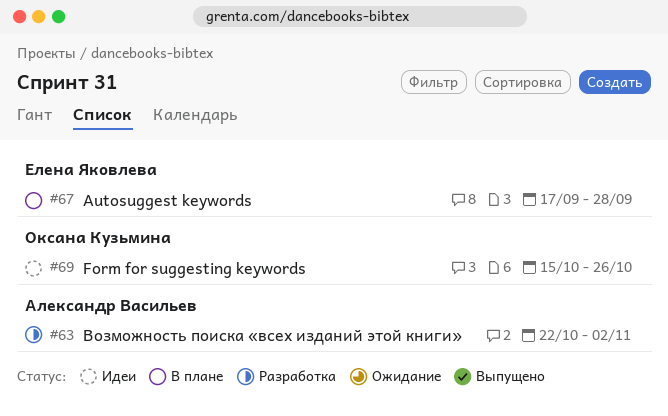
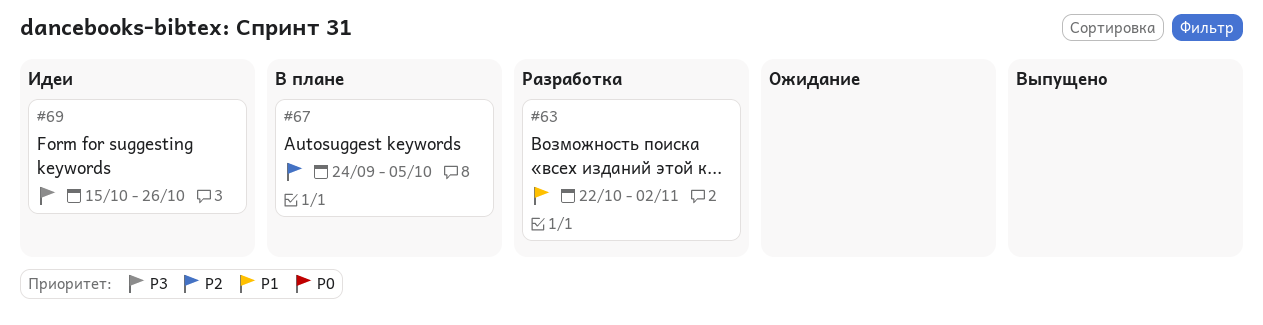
#67, start: Sep 17 -> Sep 24
#67, due: Sep 28 -> Oct 5

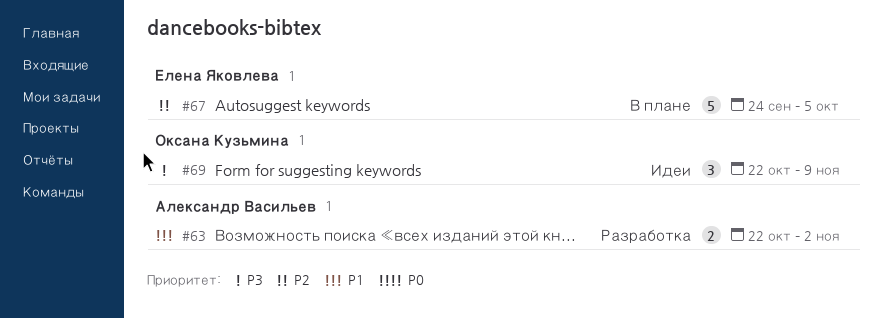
#69, start: Oct 15 -> Oct 22
#69, due: Oct 26 -> Nov 9

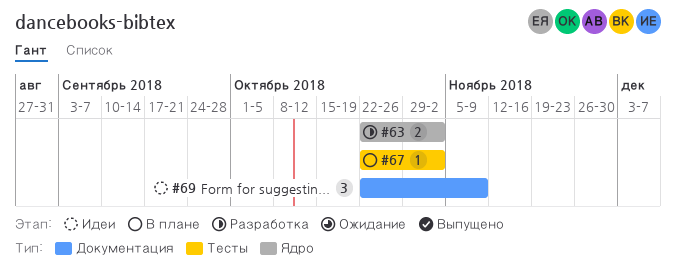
#67, estimate: 5 -> 1
#67, start: Sep 24 -> Oct 22
#67, due: Oct 5 -> Nov 2

